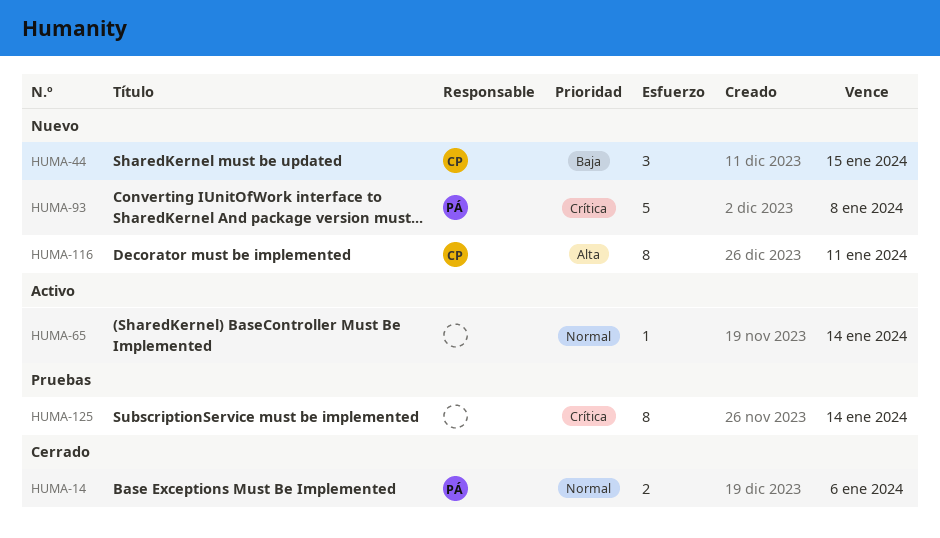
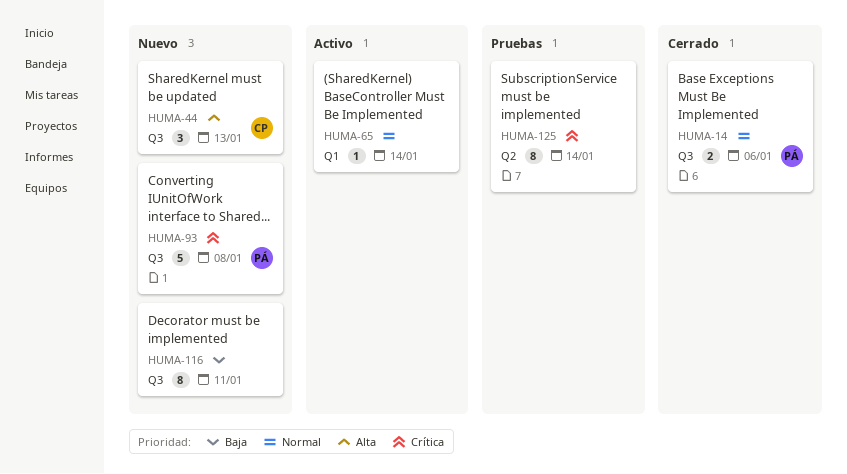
HUMA-44, priority: Baja -> Alta
HUMA-44, due: Jan 15 -> Jan 13
HUMA-116, owner: CP -> none
HUMA-116, priority: Alta -> Baja

